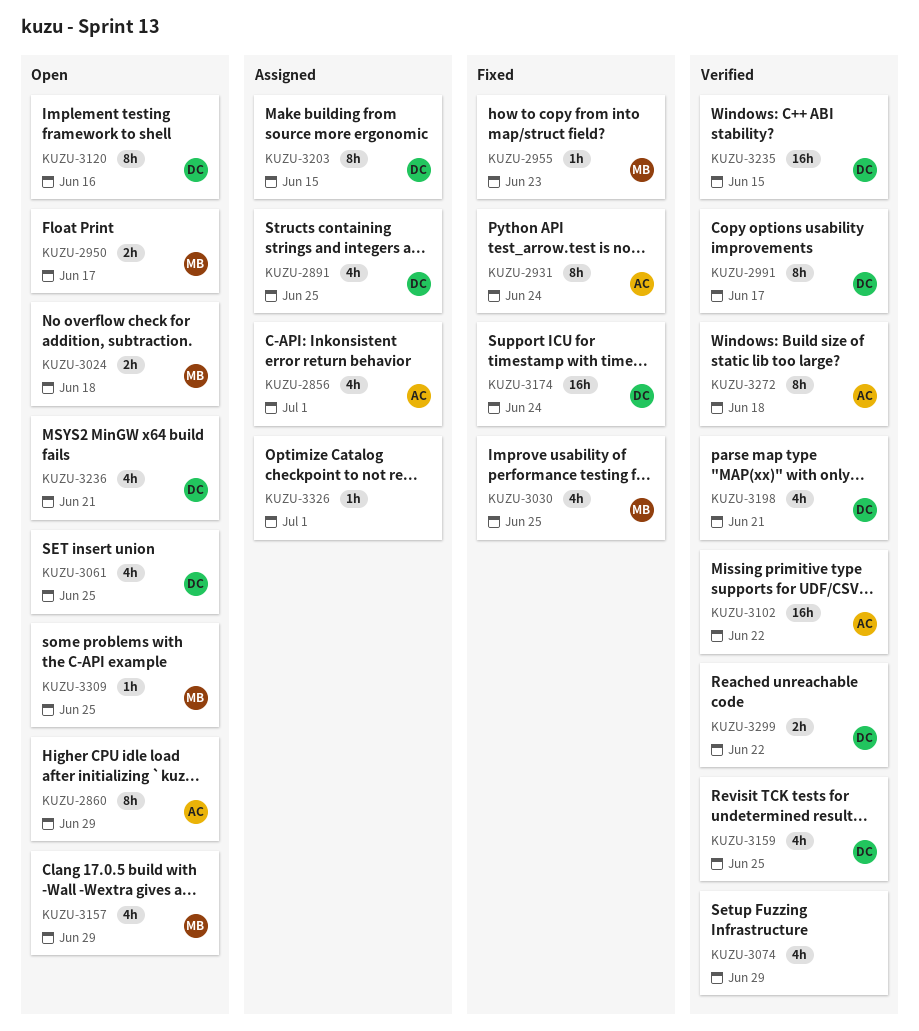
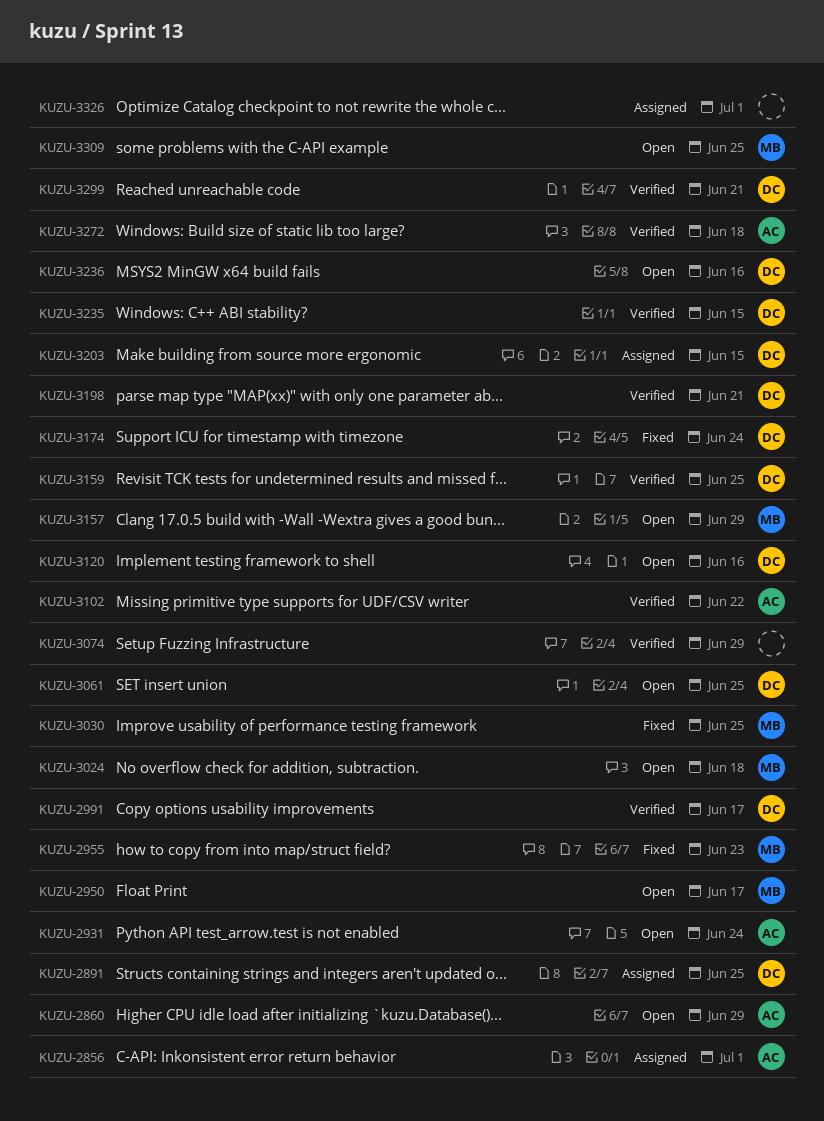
KUZU-2931, status: Fixed -> Open
KUZU-3236, due: Jun 21 -> Jun 16
KUZU-3299, due: Jun 22 -> Jun 21

